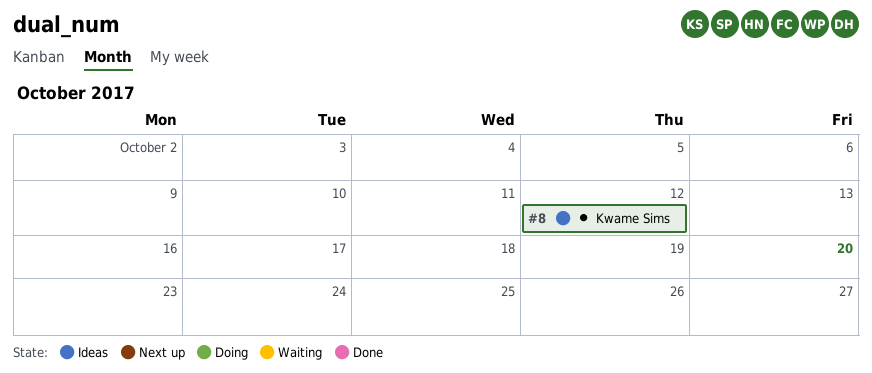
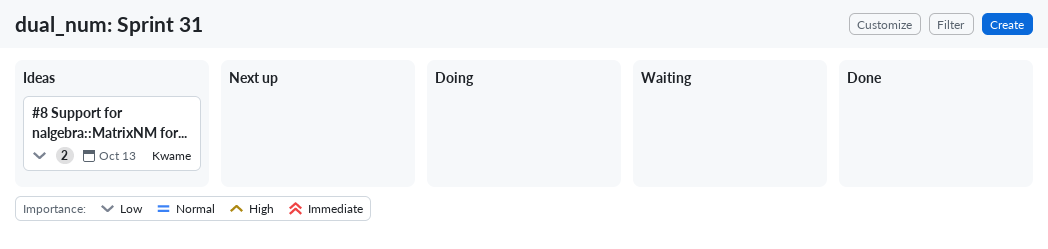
#8, estimate: 1 -> 2
#8, due: Oct 12 -> Oct 13

